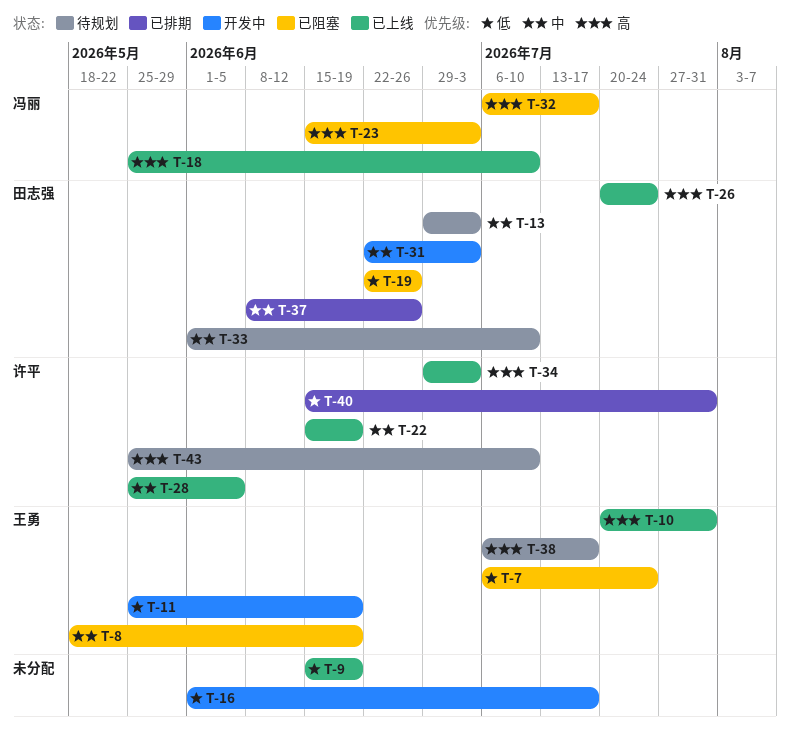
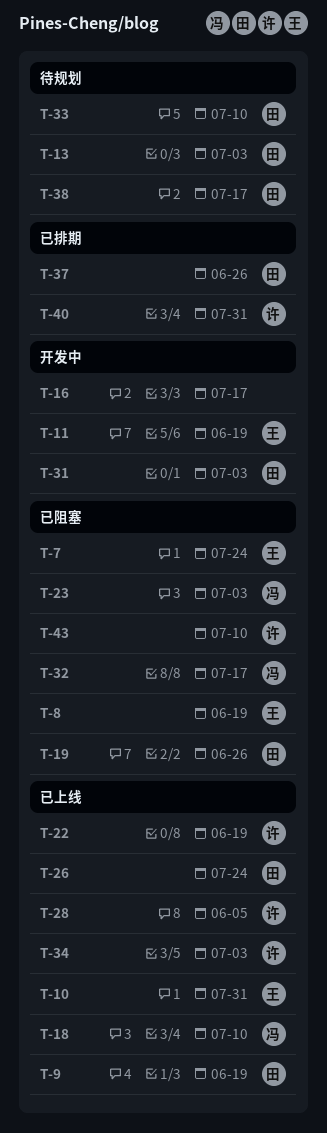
T-9, owner: none -> 田志强
T-38, owner: 王勇 -> 田志强
T-43, status: 待规划 -> 已阻塞

